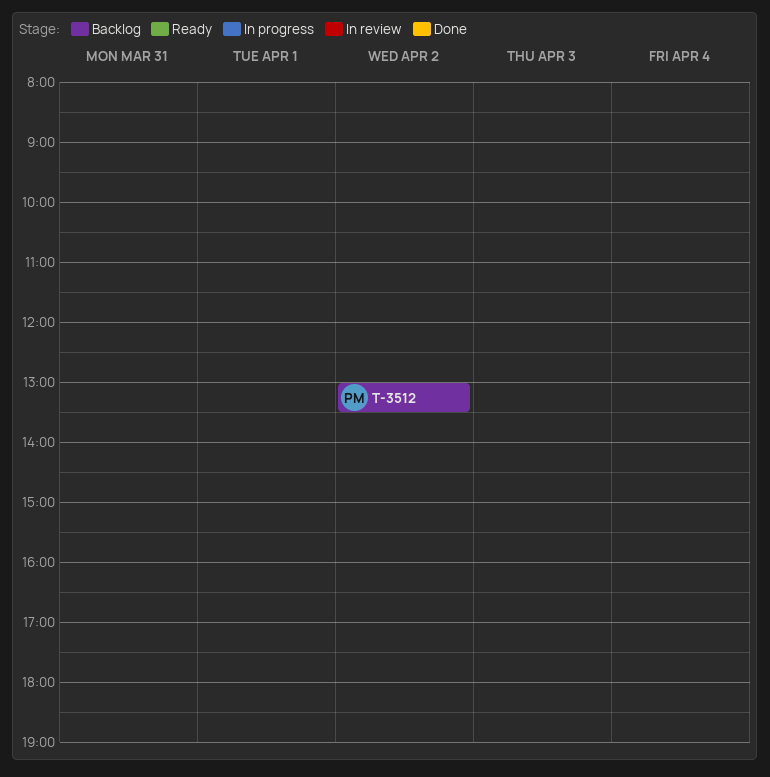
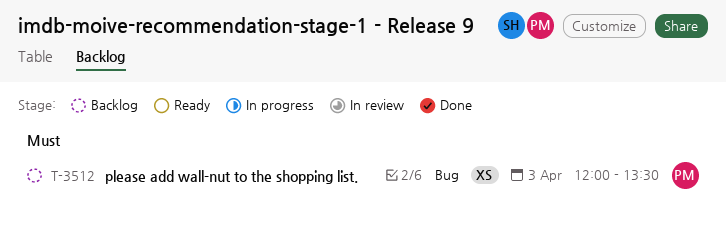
T-3512, day: Apr 2 -> Apr 3
T-3512, begins: 13:00 -> 12:00

